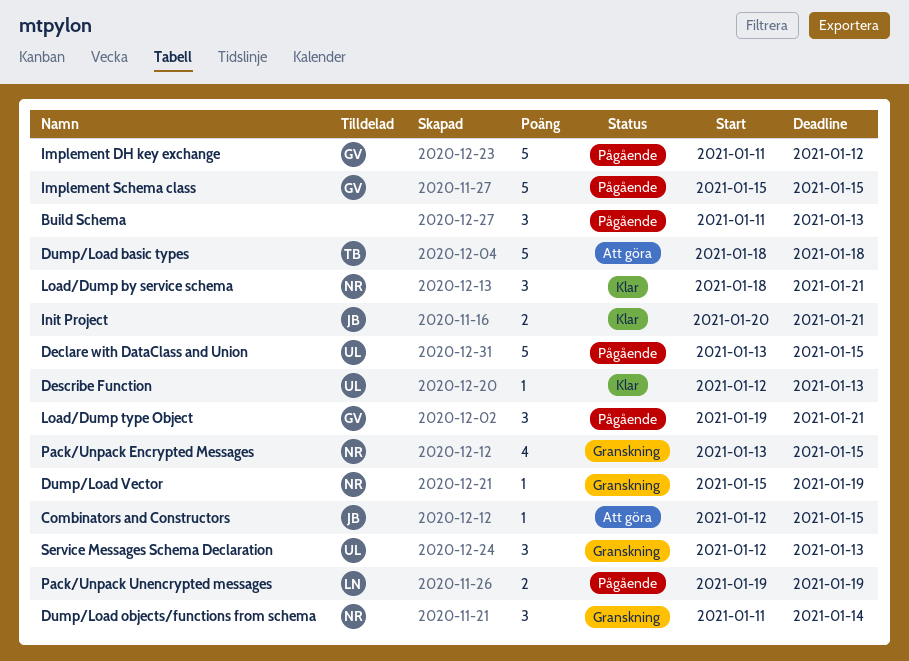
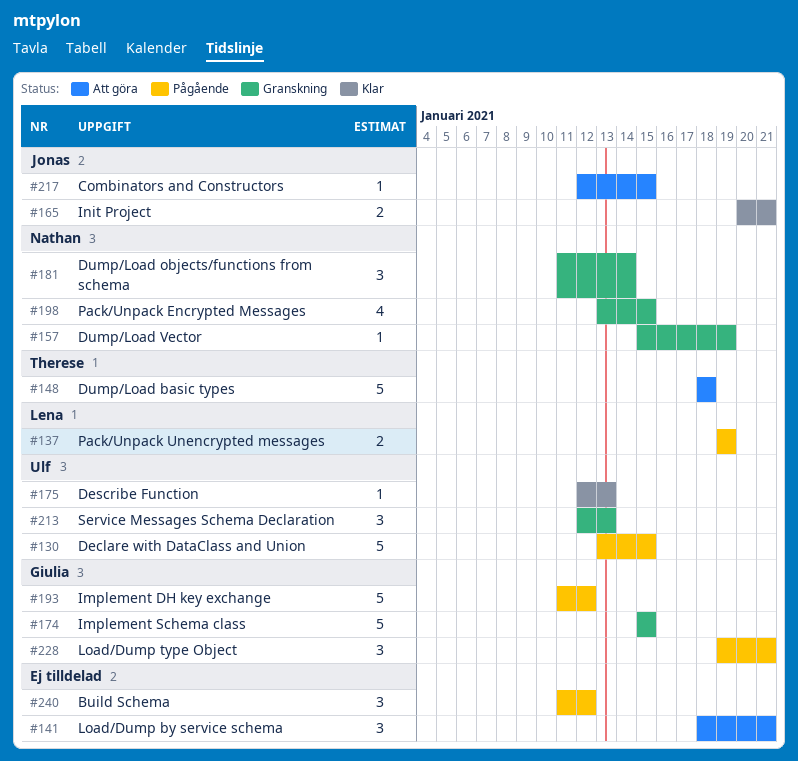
Build Schema, due: Jan 13 -> Jan 12
Implement Schema class, status: Pågående -> Granskning
Load/Dump by service schema, status: Klar -> Att göra
Load/Dump by service schema, owner: Nathan -> none

